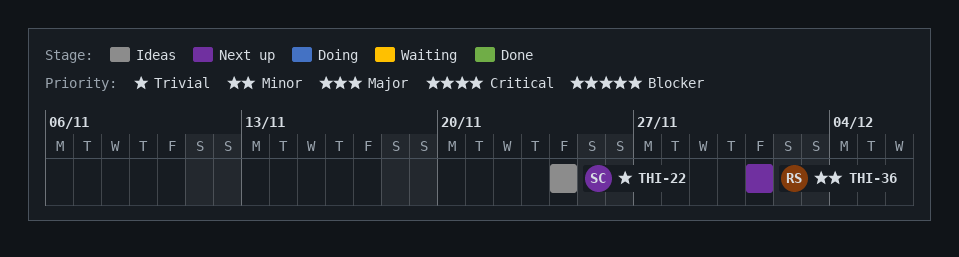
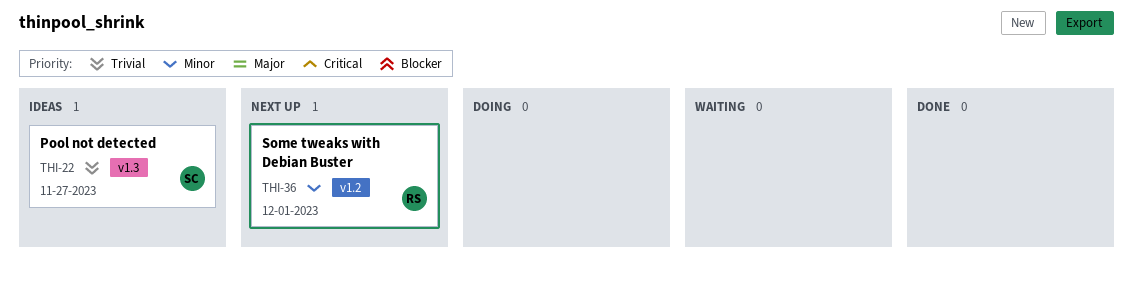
THI-22, due: Nov 24 -> Nov 27

